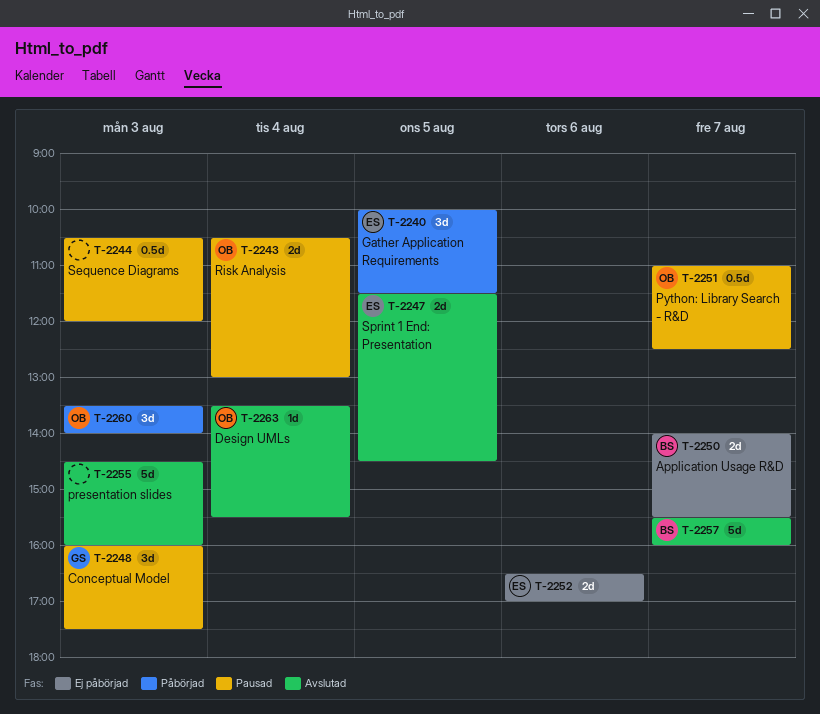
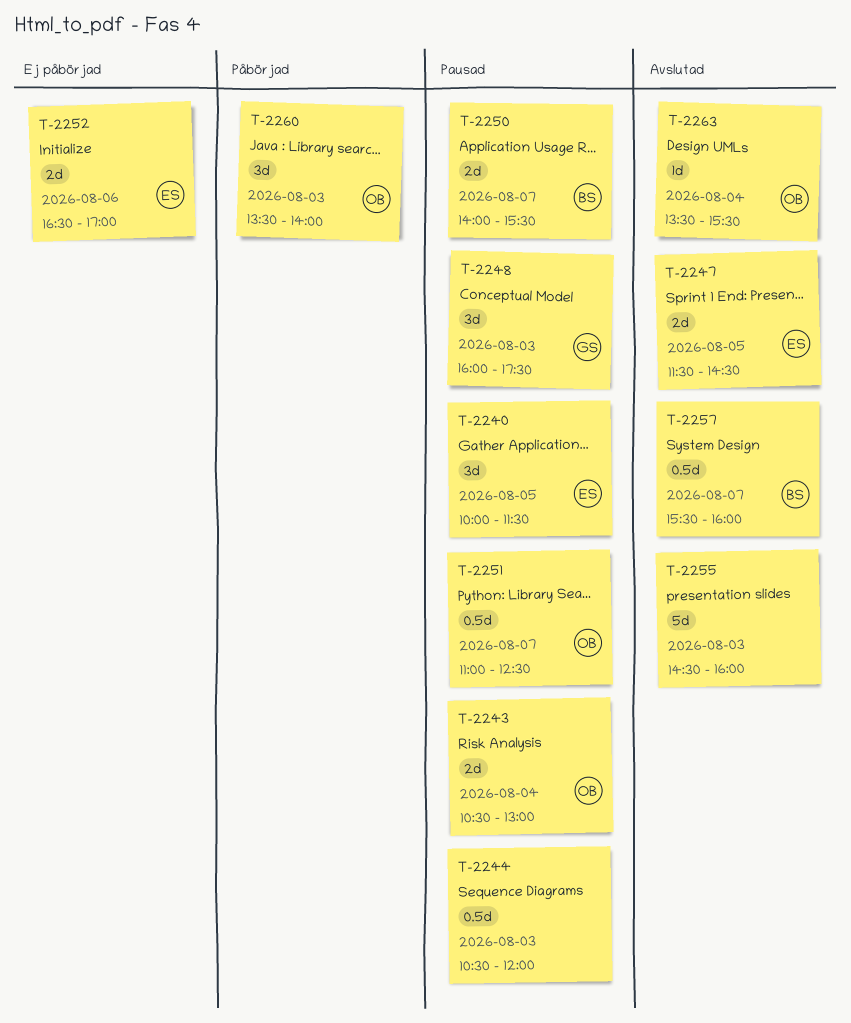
T-2240, status: Påbörjad -> Pausad
T-2250, status: Ej påbörjad -> Pausad
T-2257, estimate: 5d -> 0.5d

